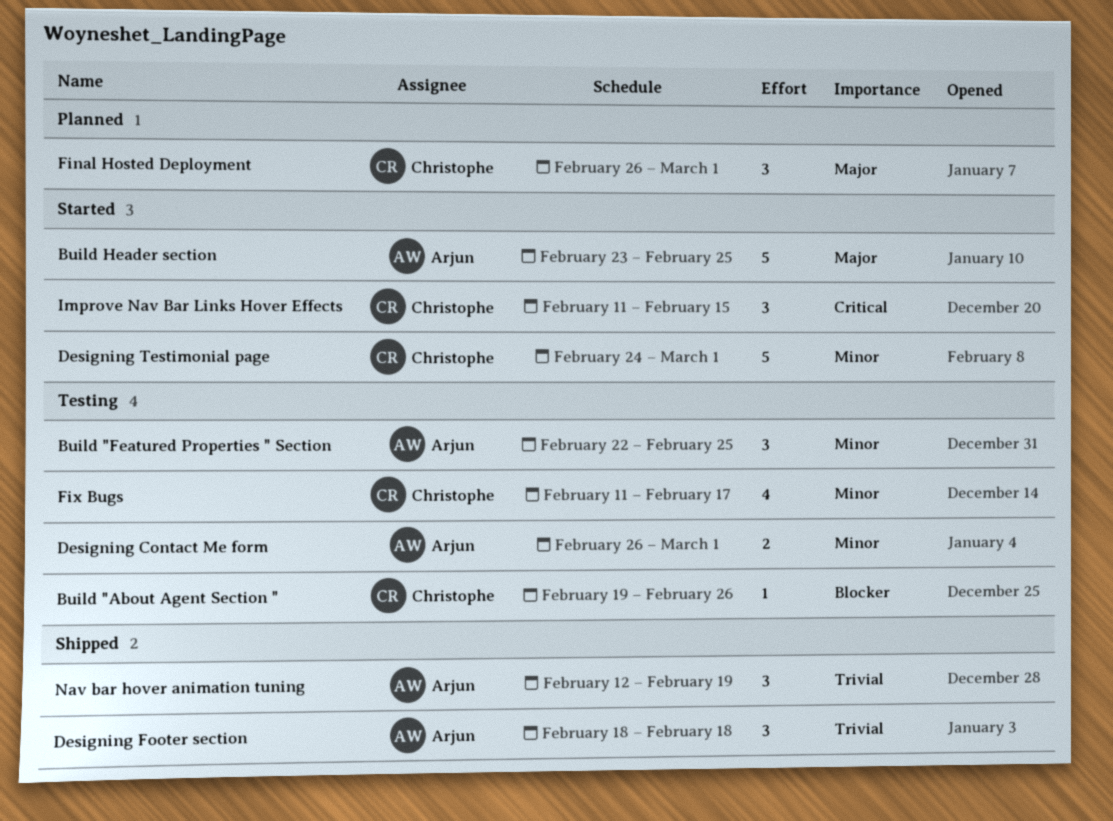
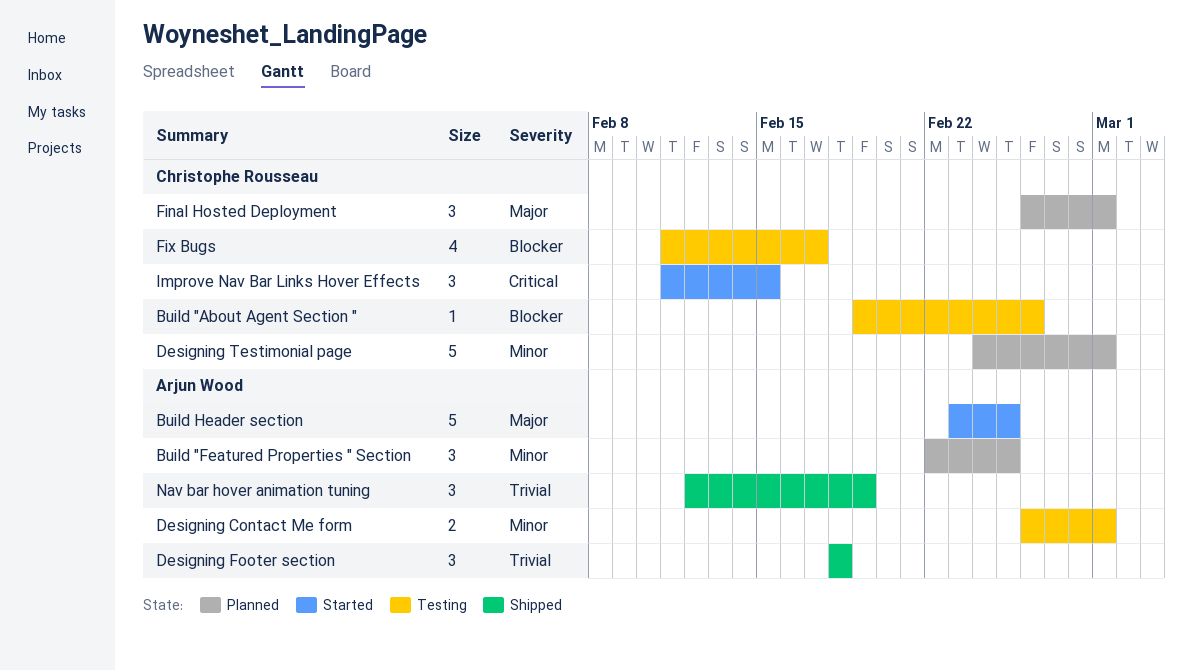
Build "Featured Properties " Section, status: Testing -> Planned
Designing Testimonial page, status: Started -> Planned
Fix Bugs, priority: Minor -> Blocker

